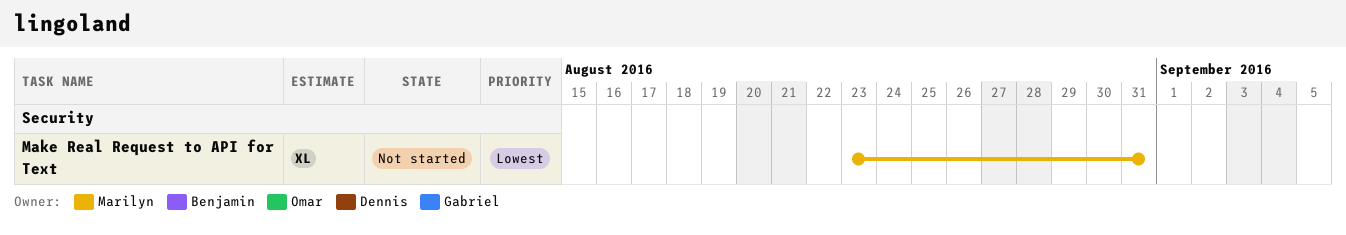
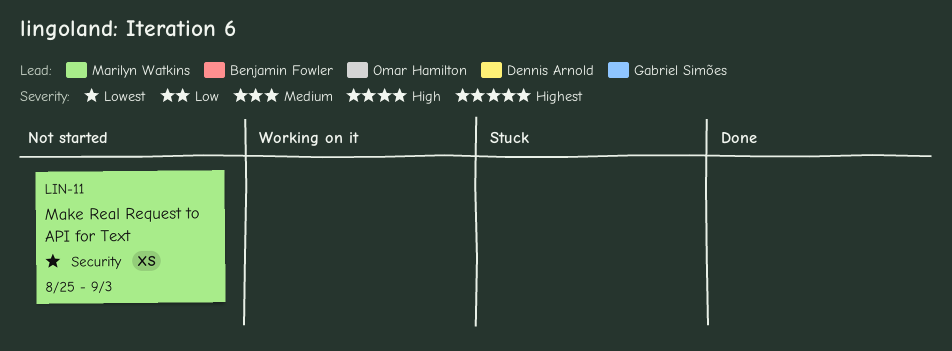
Make Real Request to API for Text, estimate: XL -> XS
Make Real Request to API for Text, start: Aug 23 -> Aug 25
Make Real Request to API for Text, due: Aug 31 -> Sep 3

